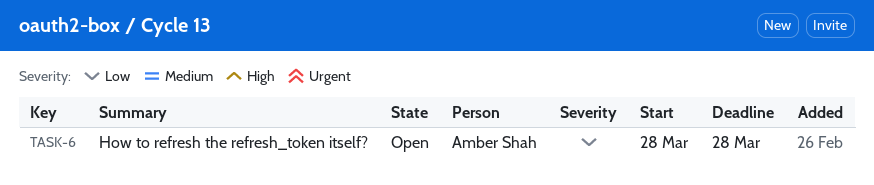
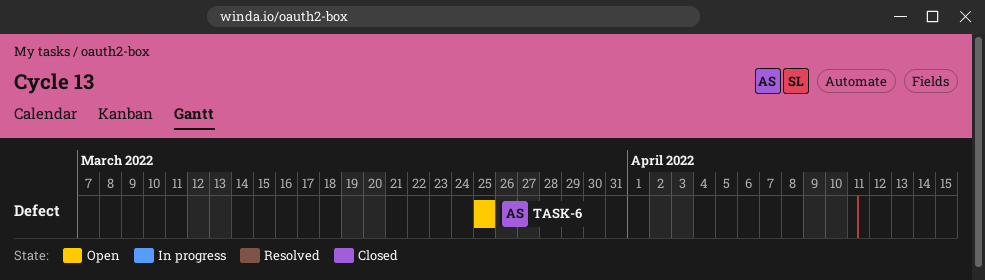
TASK-6, start: Mar 28 -> Mar 25
TASK-6, due: Mar 28 -> Mar 25

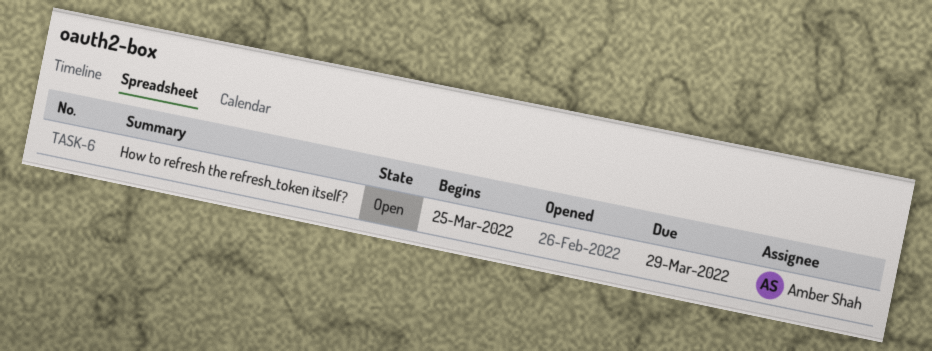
TASK-6, due: Mar 25 -> Mar 29

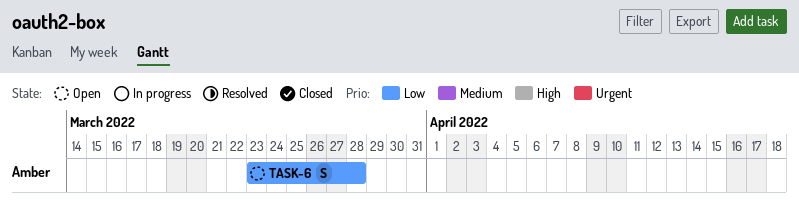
TASK-6, start: Mar 25 -> Mar 23
TASK-6, due: Mar 29 -> Mar 28

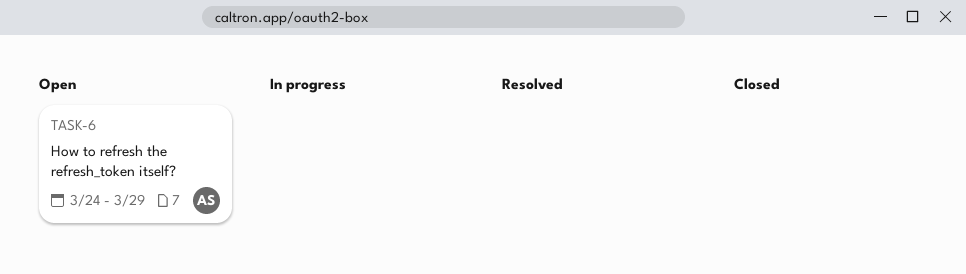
TASK-6, start: Mar 23 -> Mar 24
TASK-6, due: Mar 28 -> Mar 29

